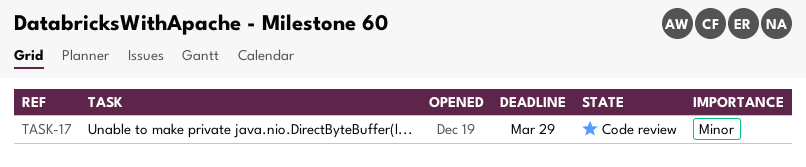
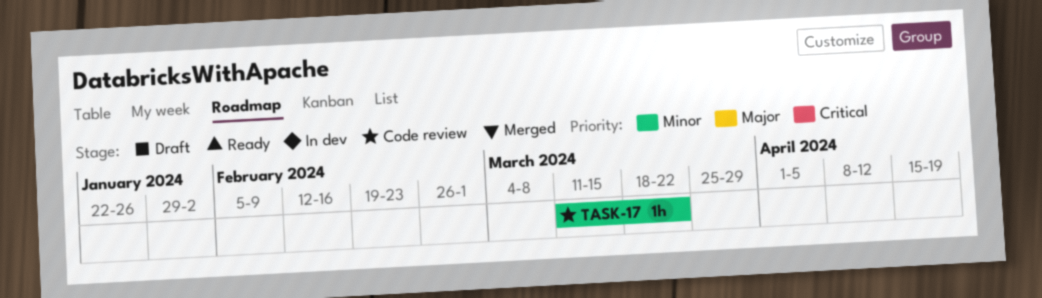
TASK-17, due: Mar 29 -> Mar 22

